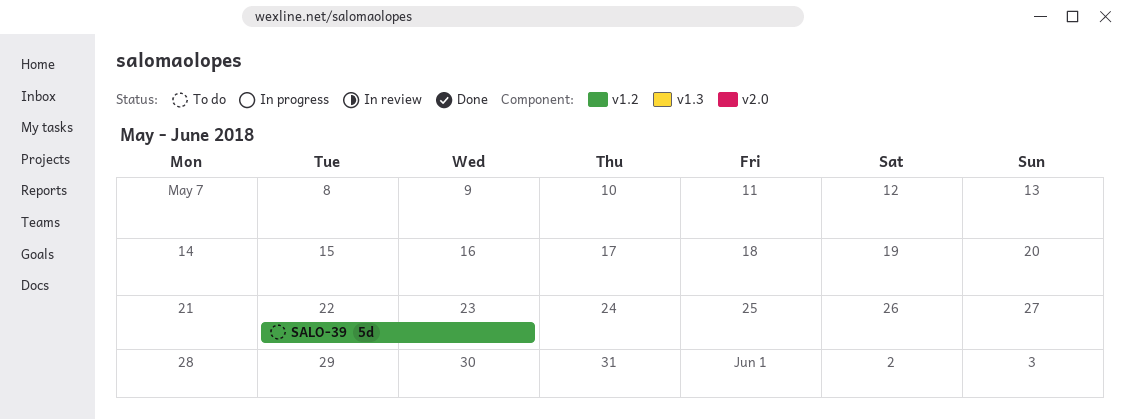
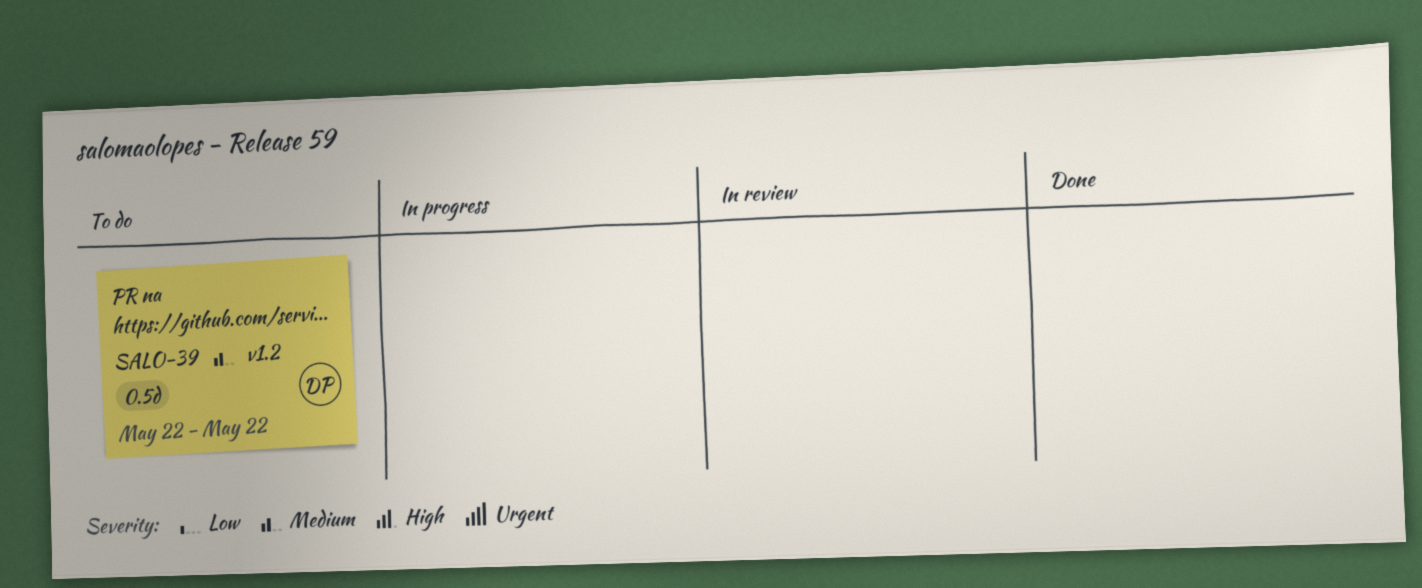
SALO-39, estimate: 5d -> 0.5d
SALO-39, due: May 23 -> May 22

